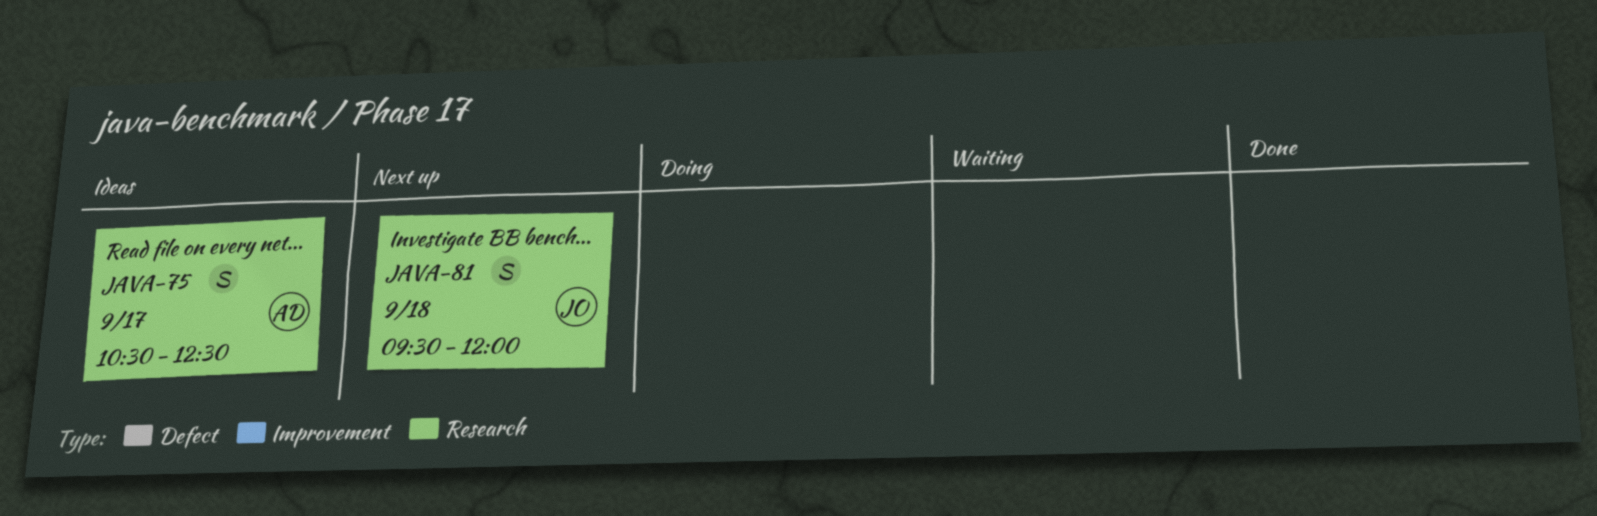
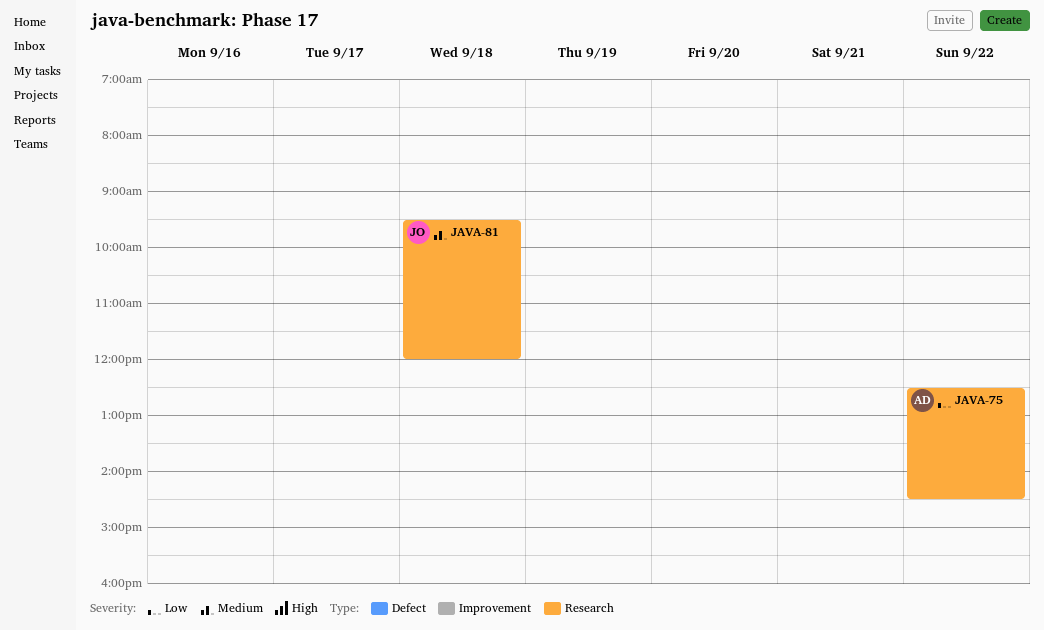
JAVA-75, day: Sep 17 -> Sep 22
JAVA-75, begins: 10:30 -> 12:30
JAVA-75, ends: 12:30 -> 14:30

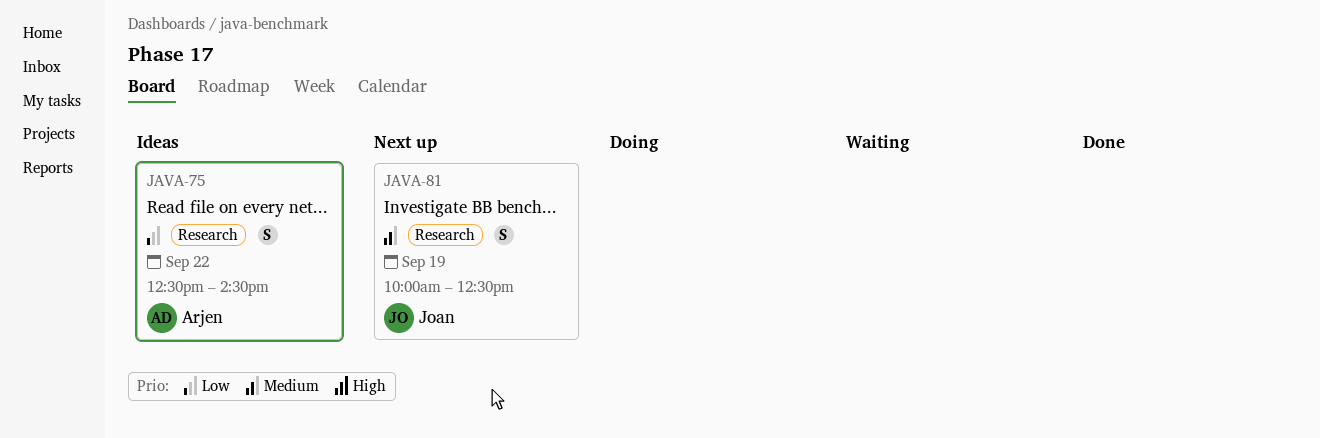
JAVA-81, day: Sep 18 -> Sep 19
JAVA-81, begins: 09:30 -> 10:00
JAVA-81, ends: 12:00 -> 12:30

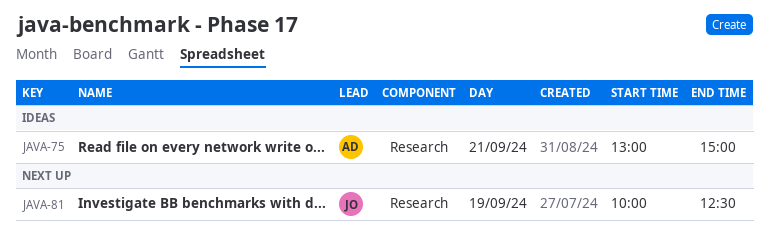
JAVA-75, day: Sep 22 -> Sep 21
JAVA-75, begins: 12:30 -> 13:00
JAVA-75, ends: 14:30 -> 15:00

